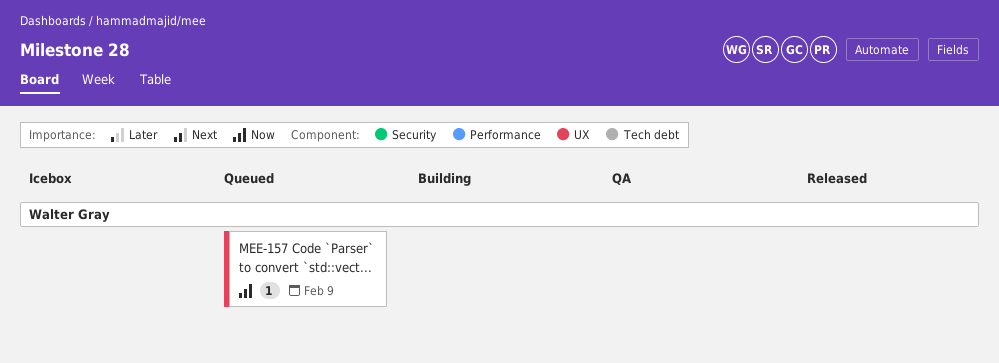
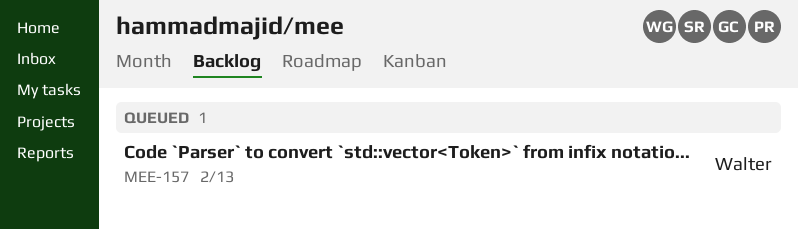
MEE-157, due: Feb 9 -> Feb 13

